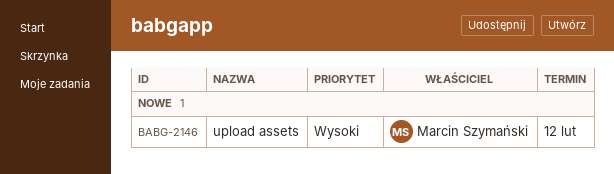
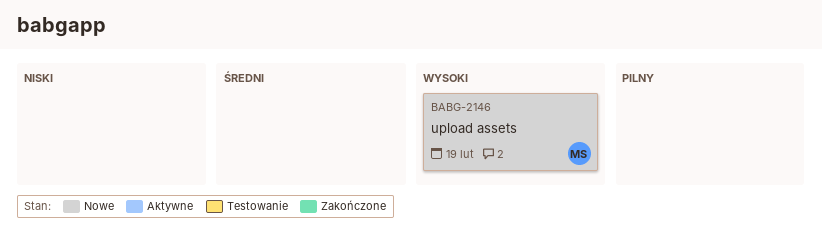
BABG-2146, due: Feb 12 -> Feb 19

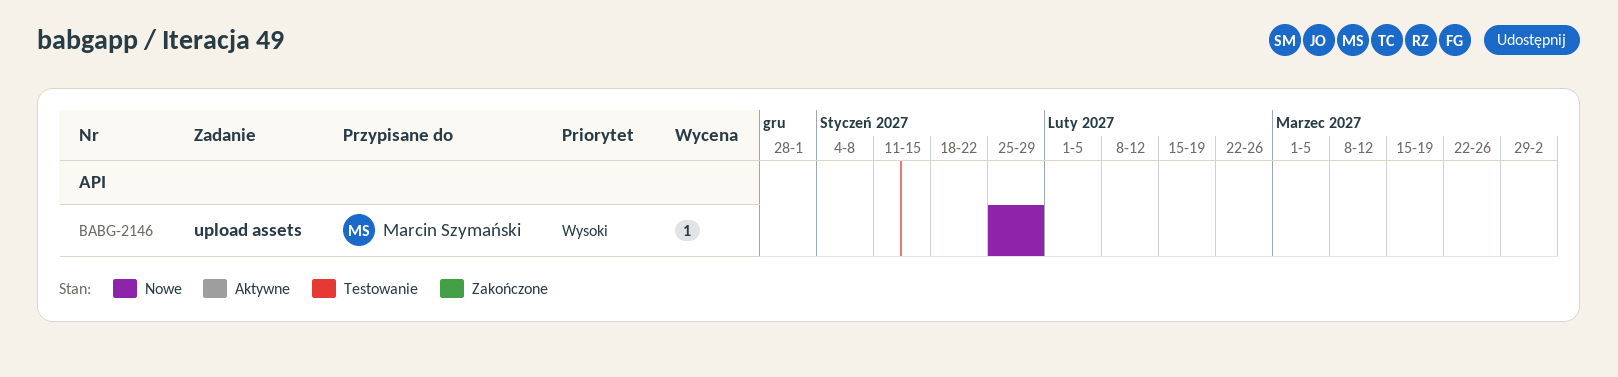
BABG-2146, due: Feb 19 -> Jan 29

